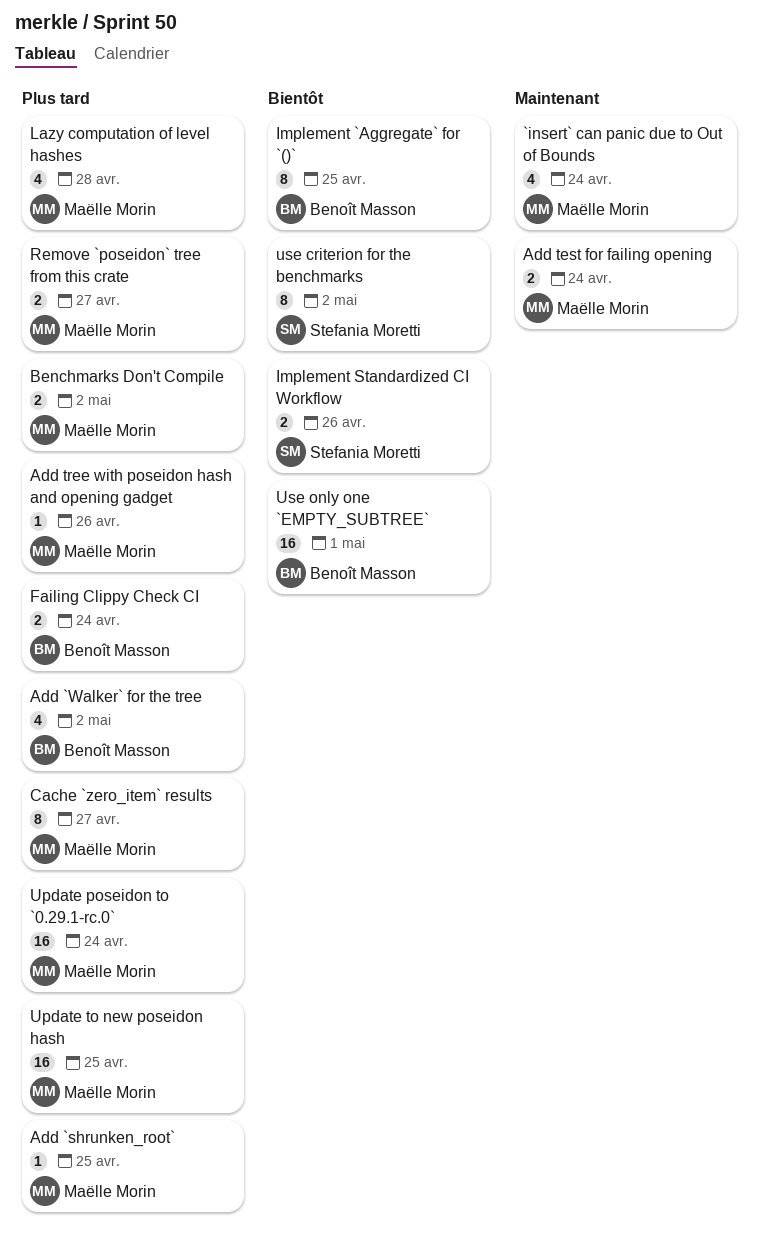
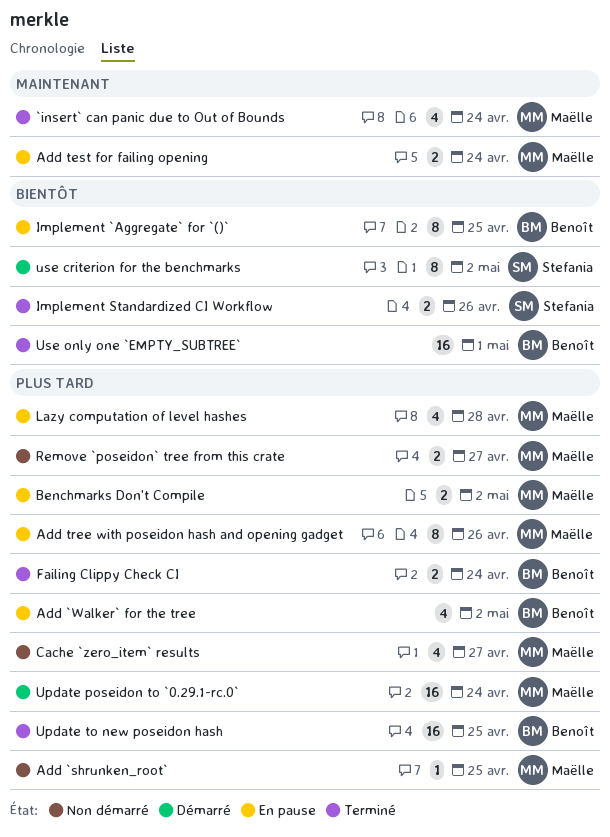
Add tree with poseidon hash and opening gadget, estimate: 1 -> 8
Cache `zero_item` results, estimate: 8 -> 4
Update to new poseidon hash, owner: Maëlle Morin -> Benoît Masson

